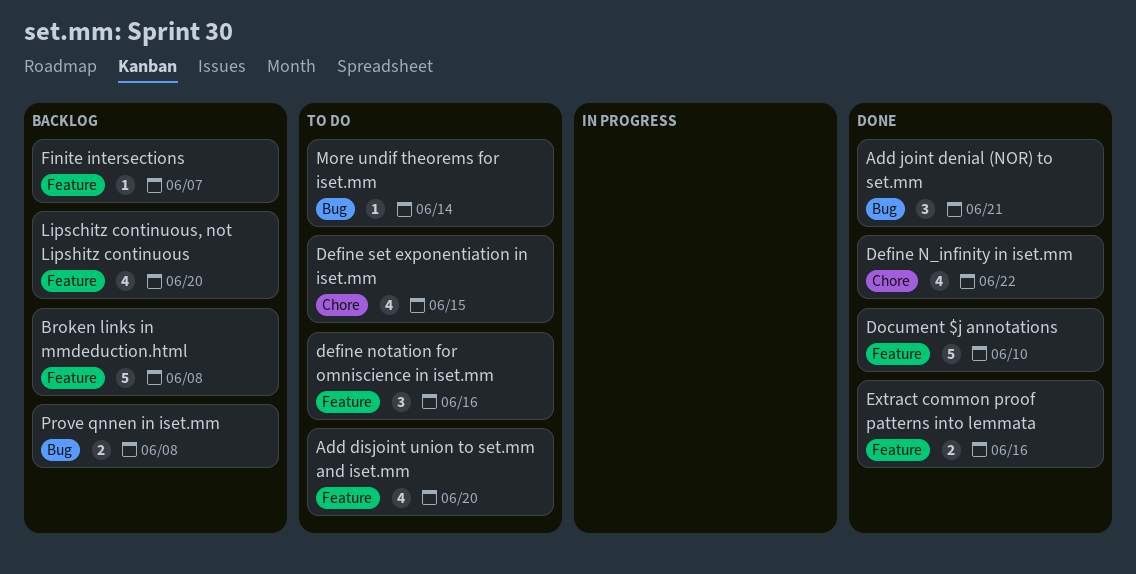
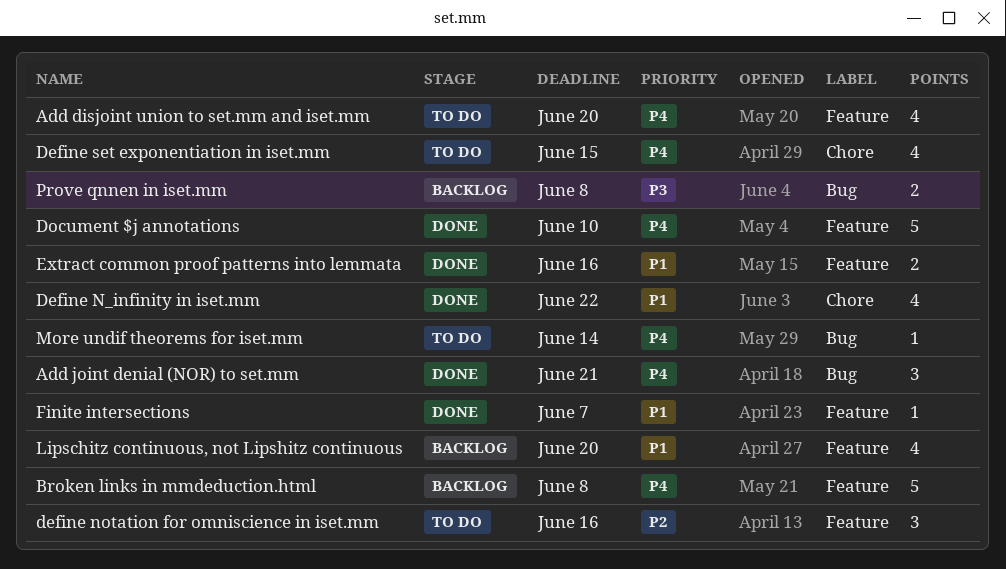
Finite intersections, status: Backlog -> Done

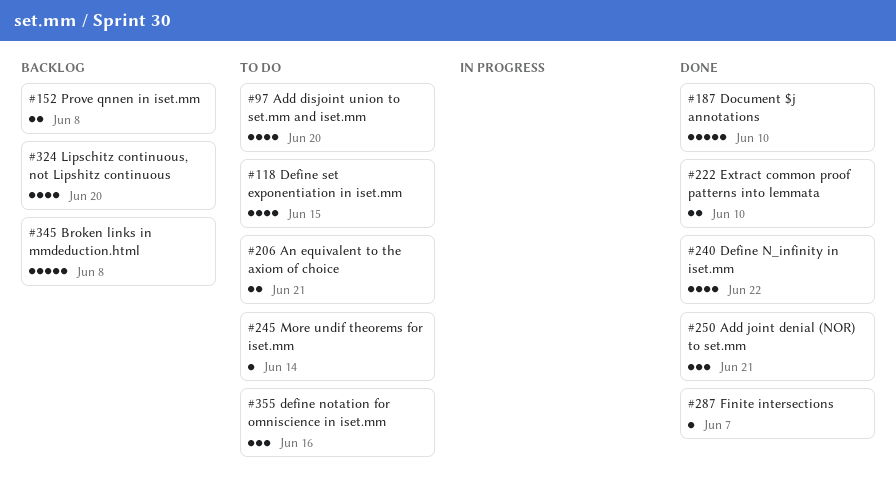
An equivalent to the axiom of choice: none -> present
Extract common proof patterns into lemmata, due: Jun 16 -> Jun 10

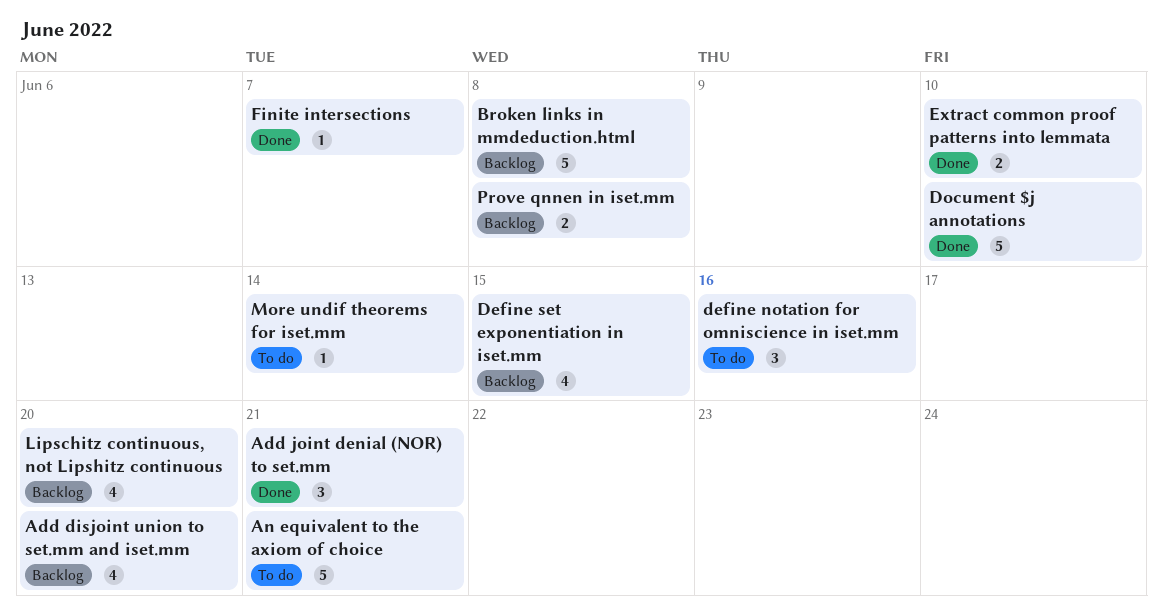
Add disjoint union to set.mm and iset.mm, status: To do -> Backlog
An equivalent to the axiom of choice, estimate: 2 -> 5
Define N_infinity in iset.mm: present -> none
Define set exponentiation in iset.mm, status: To do -> Backlog

